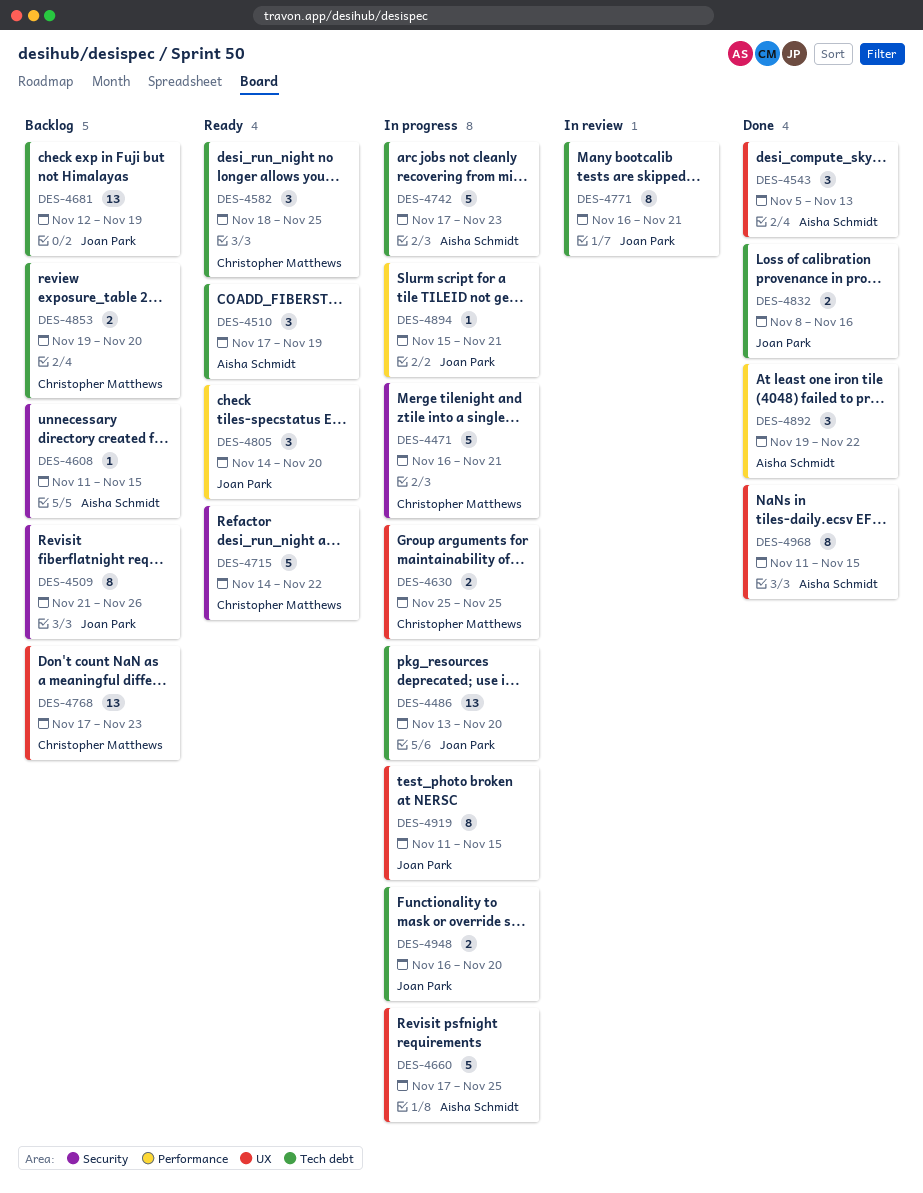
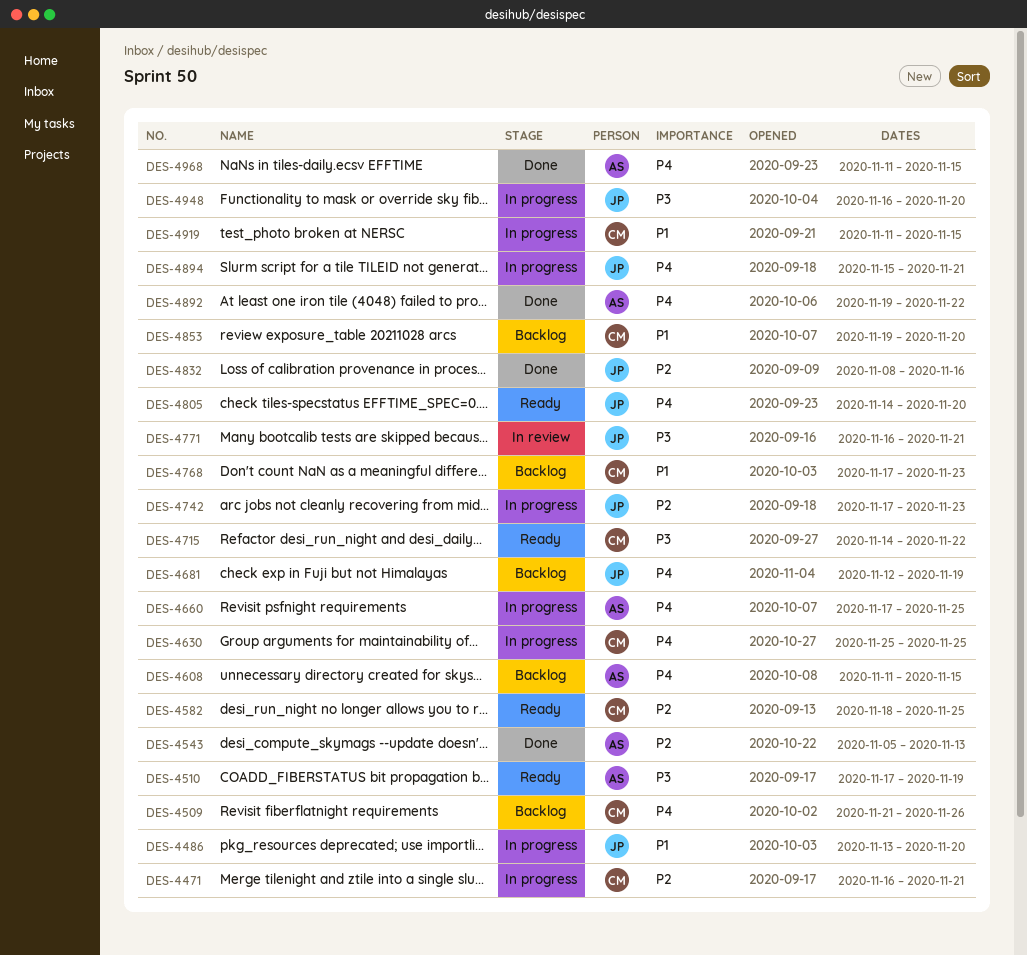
DES-4509, owner: Joan Park -> Christopher Matthews
DES-4742, owner: Aisha Schmidt -> Joan Park
DES-4919, owner: Joan Park -> Christopher Matthews

